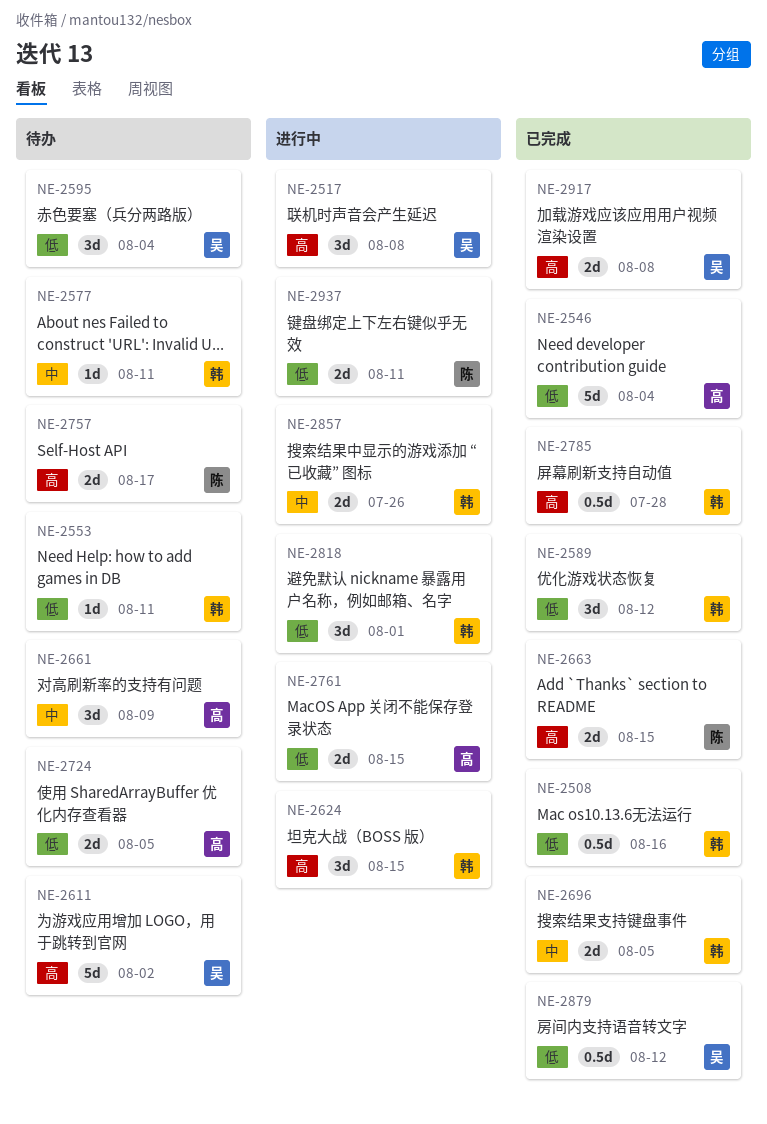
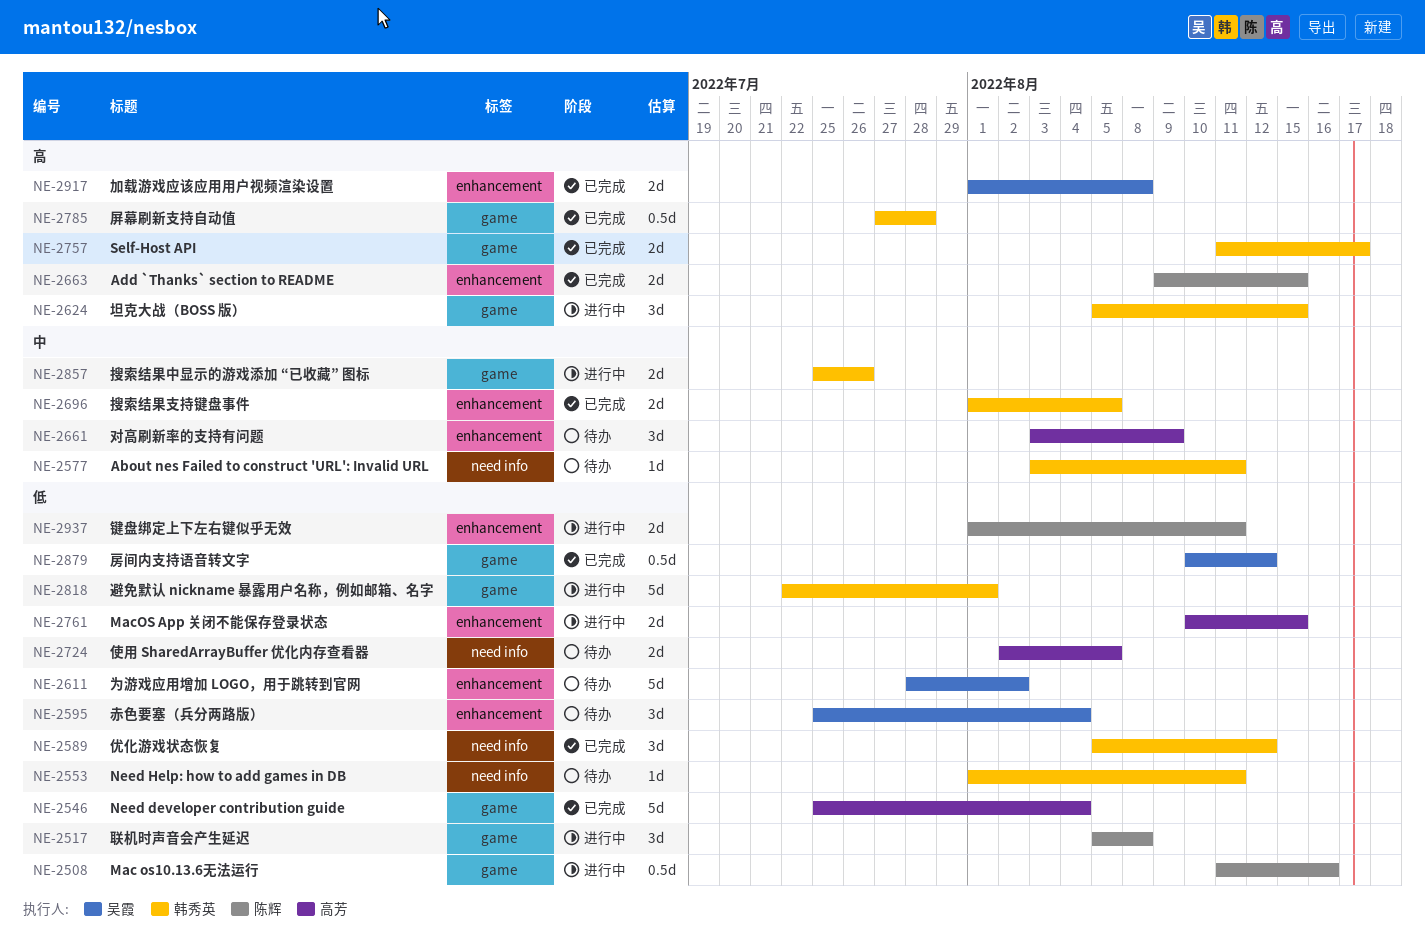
NE-2508, status: 已完成 -> 进行中
NE-2508, owner: 韩秀英 -> 陈辉
NE-2517, owner: 吴霞 -> 陈辉
NE-2517, priority: 高 -> 低
NE-2611, priority: 高 -> 低
NE-2757, status: 待办 -> 已完成
NE-2757, owner: 陈辉 -> 韩秀英
NE-2818, estimate: 3d -> 5d

